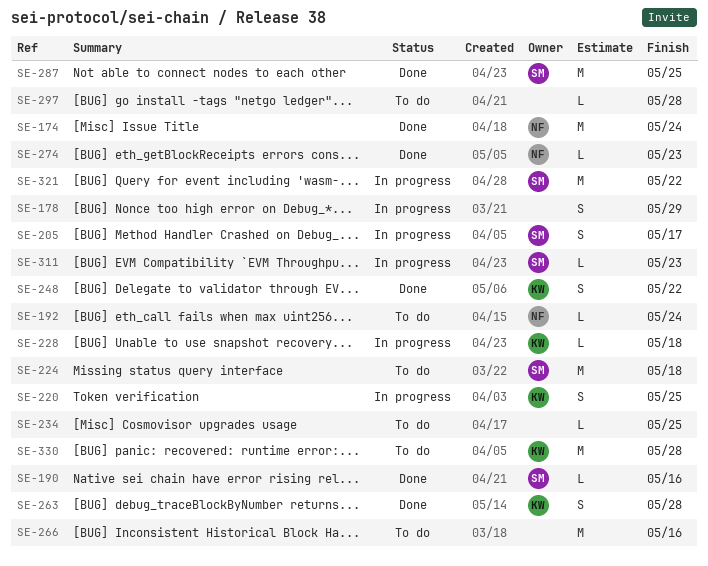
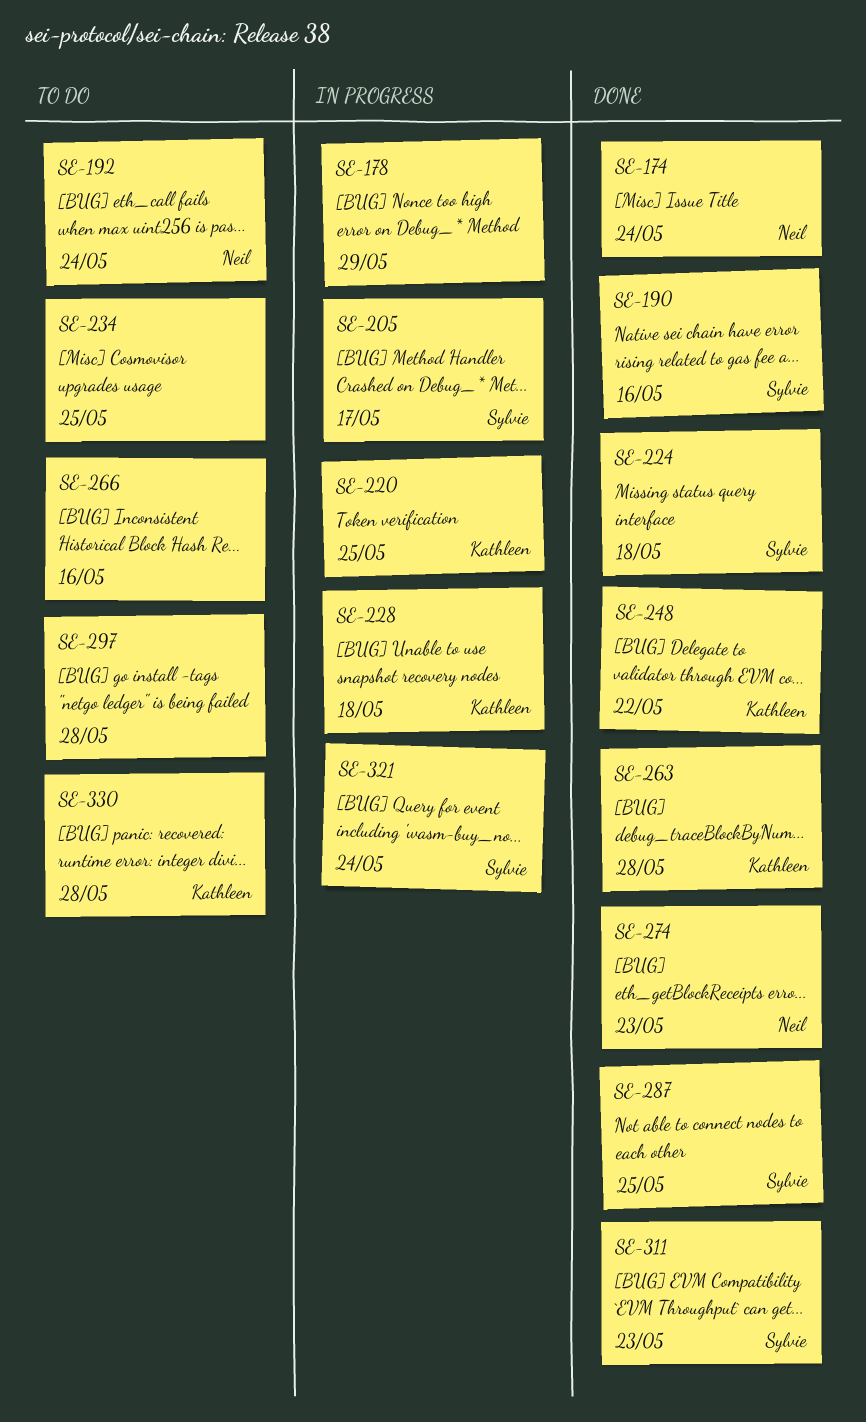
SE-224, status: To do -> Done
SE-311, status: In progress -> Done
SE-321, due: May 22 -> May 24

